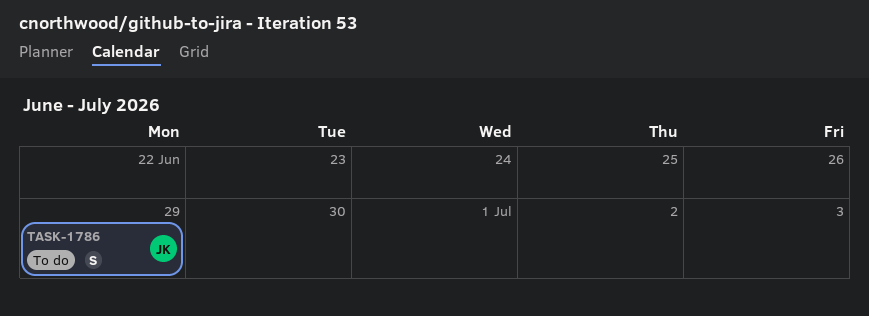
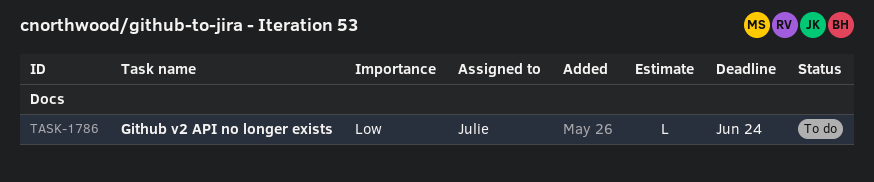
TASK-1786, estimate: S -> L
TASK-1786, due: Jun 29 -> Jun 24

